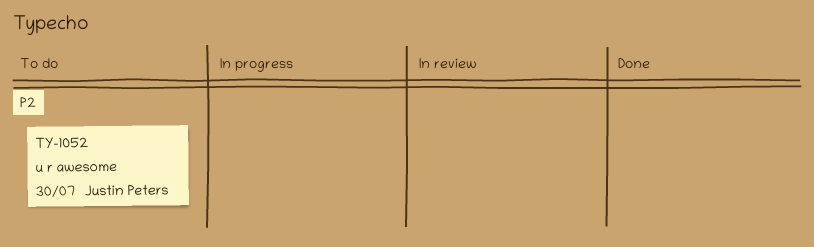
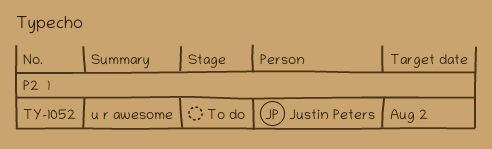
TY-1052, due: Jul 30 -> Aug 2

